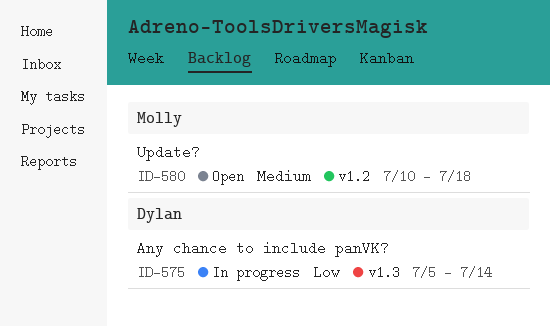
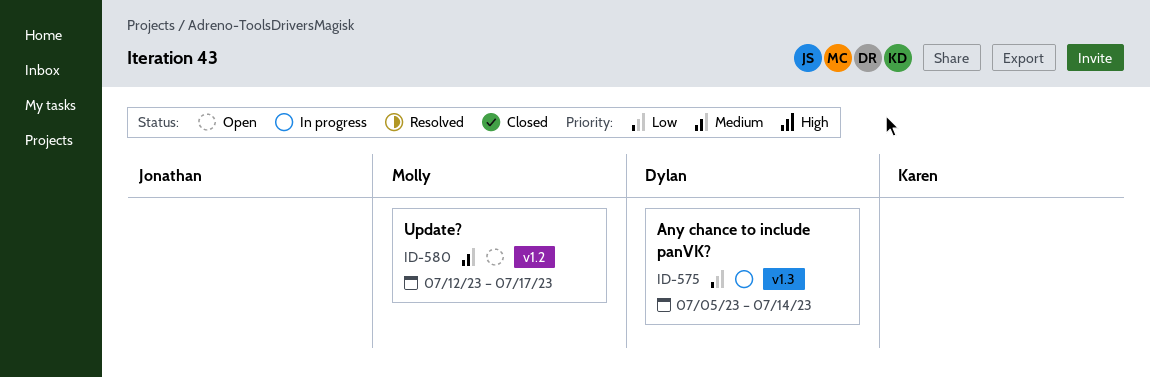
ID-580, start: Jul 10 -> Jul 12
ID-580, due: Jul 18 -> Jul 17

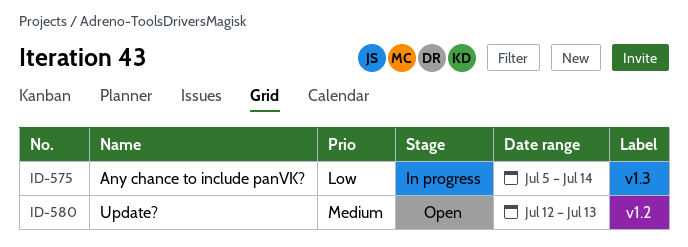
ID-580, due: Jul 17 -> Jul 13

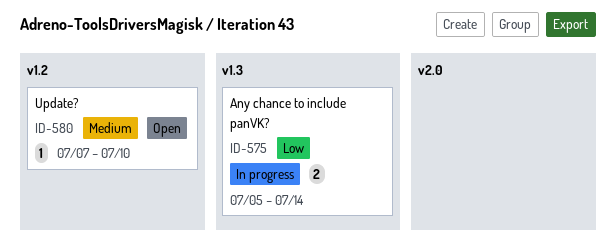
ID-580, start: Jul 12 -> Jul 7
ID-580, due: Jul 13 -> Jul 10

